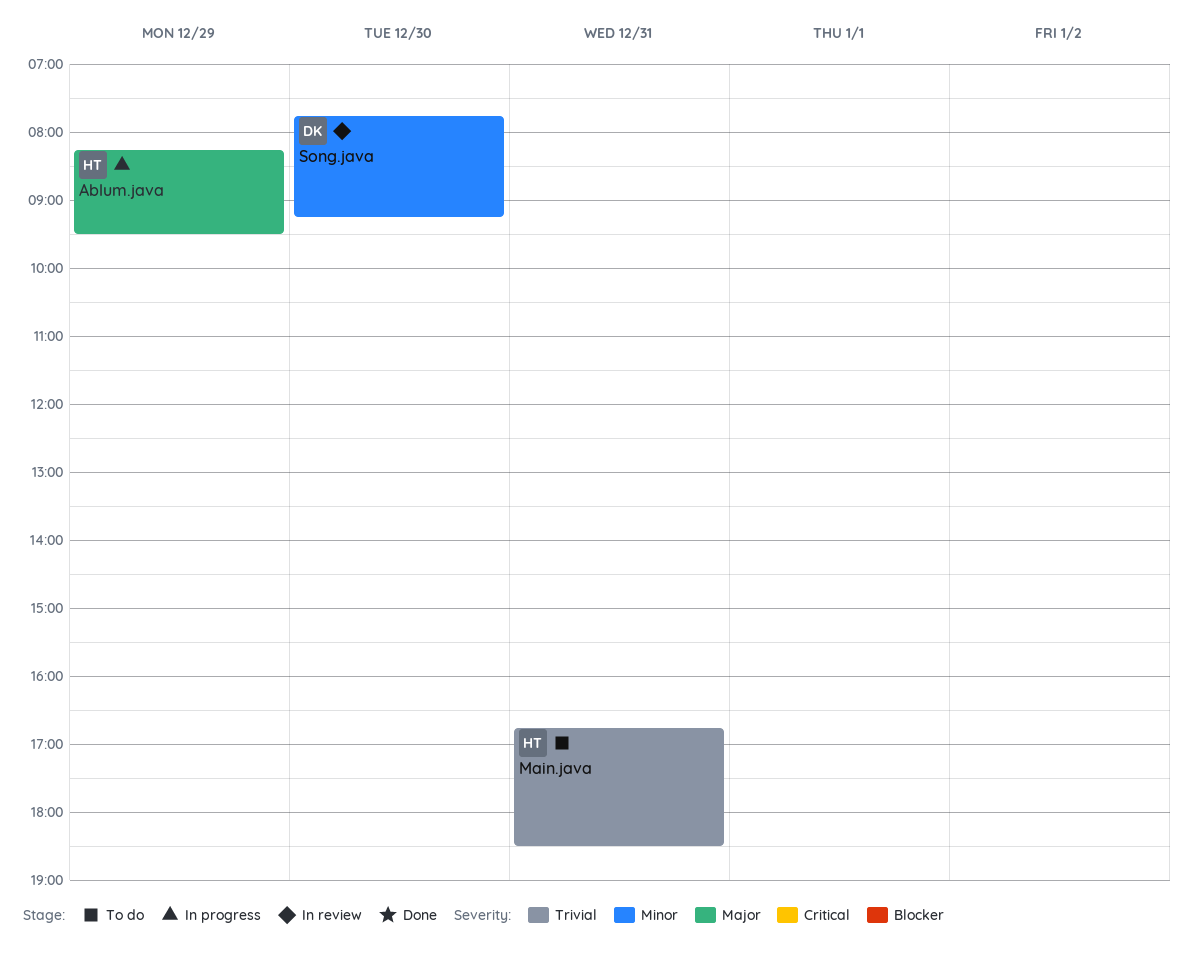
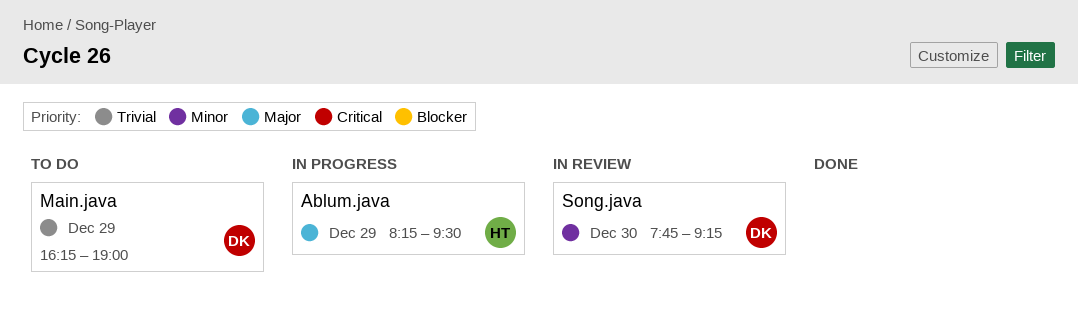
Main.java, owner: HT -> DK
Main.java, day: Dec 31 -> Dec 29
Main.java, begins: 16:45 -> 16:15
Main.java, ends: 18:30 -> 19:00

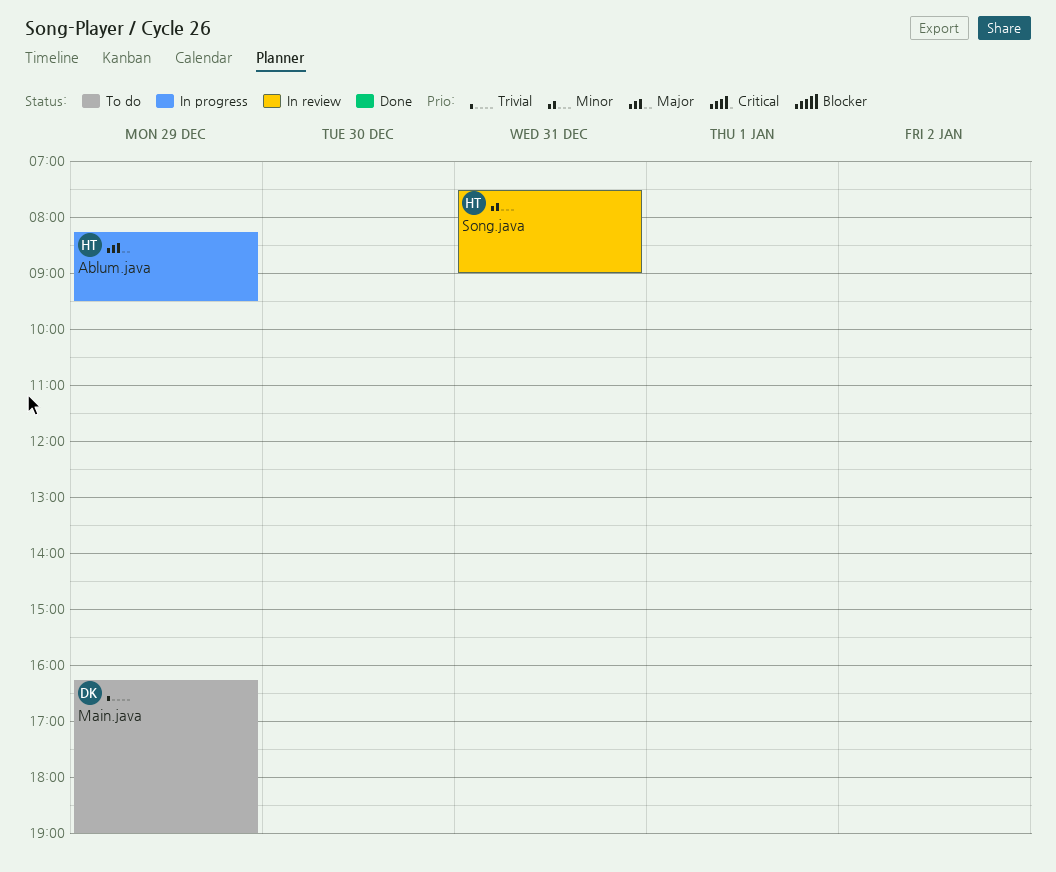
Song.java, owner: DK -> HT
Song.java, day: Dec 30 -> Dec 31
Song.java, begins: 07:45 -> 07:30
Song.java, ends: 09:15 -> 09:00

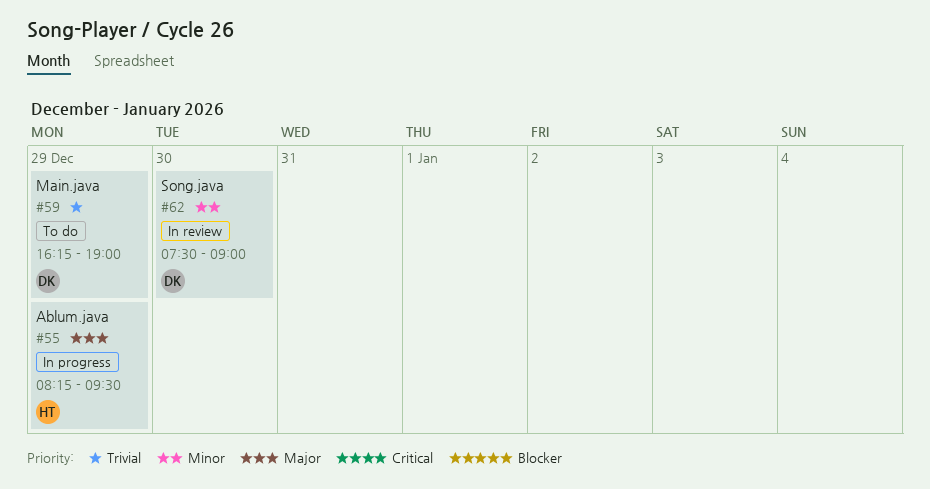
Song.java, owner: HT -> DK
Song.java, day: Dec 31 -> Dec 30

